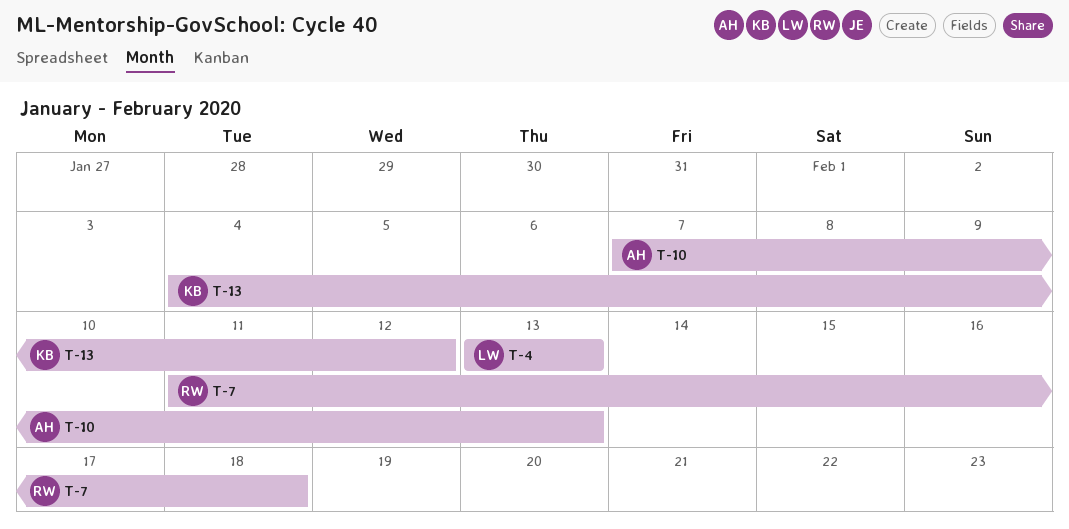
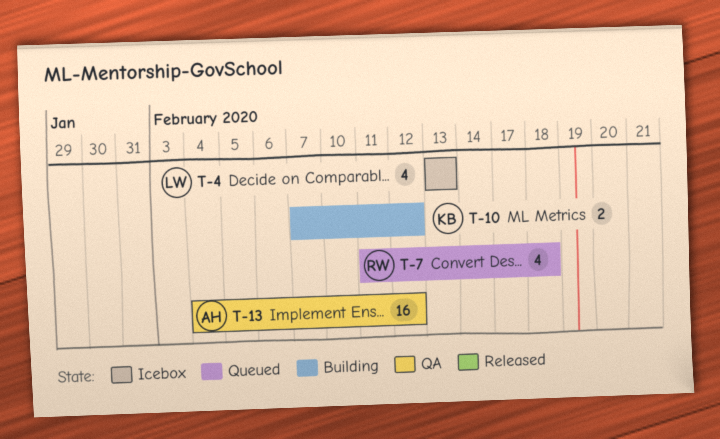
T-10, owner: AH -> KB
T-10, due: Feb 13 -> Feb 12
T-13, owner: KB -> AH

